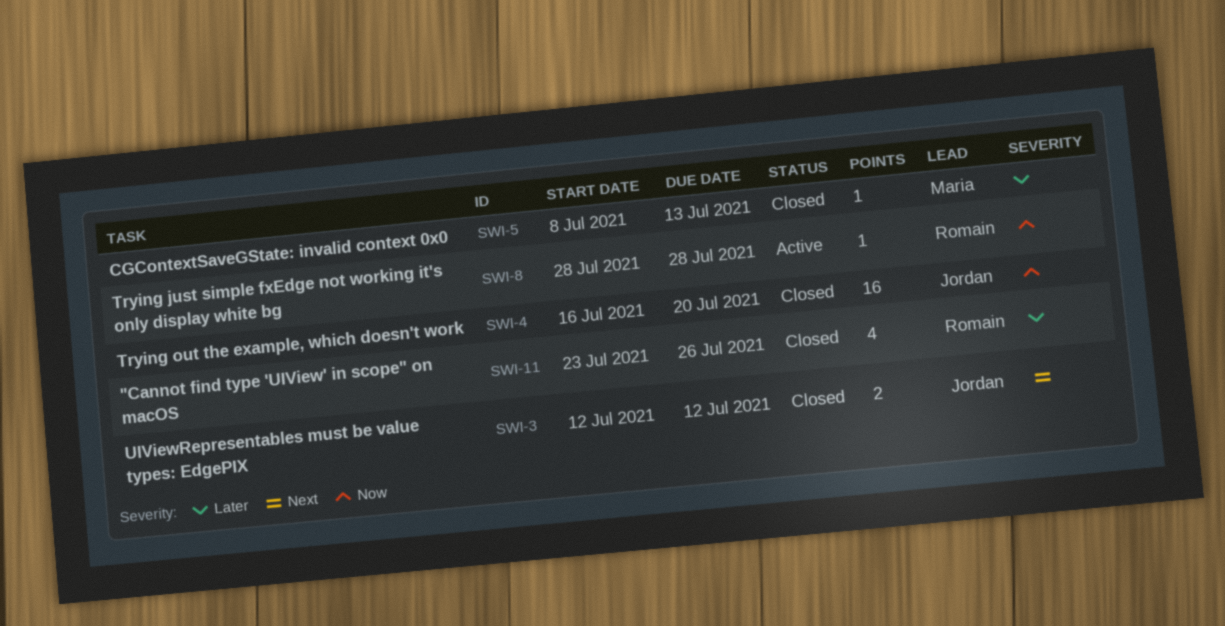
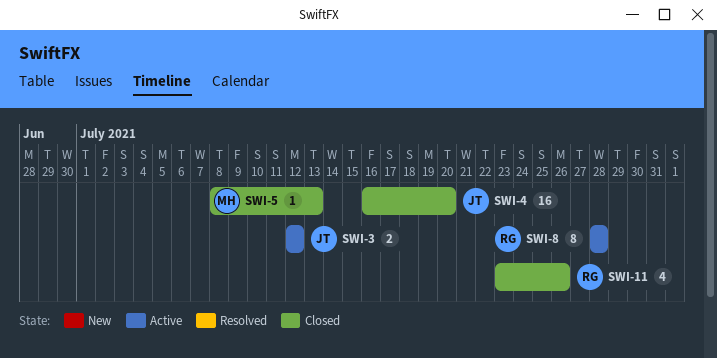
SWI-3, status: Closed -> Active
SWI-8, estimate: 1 -> 8

